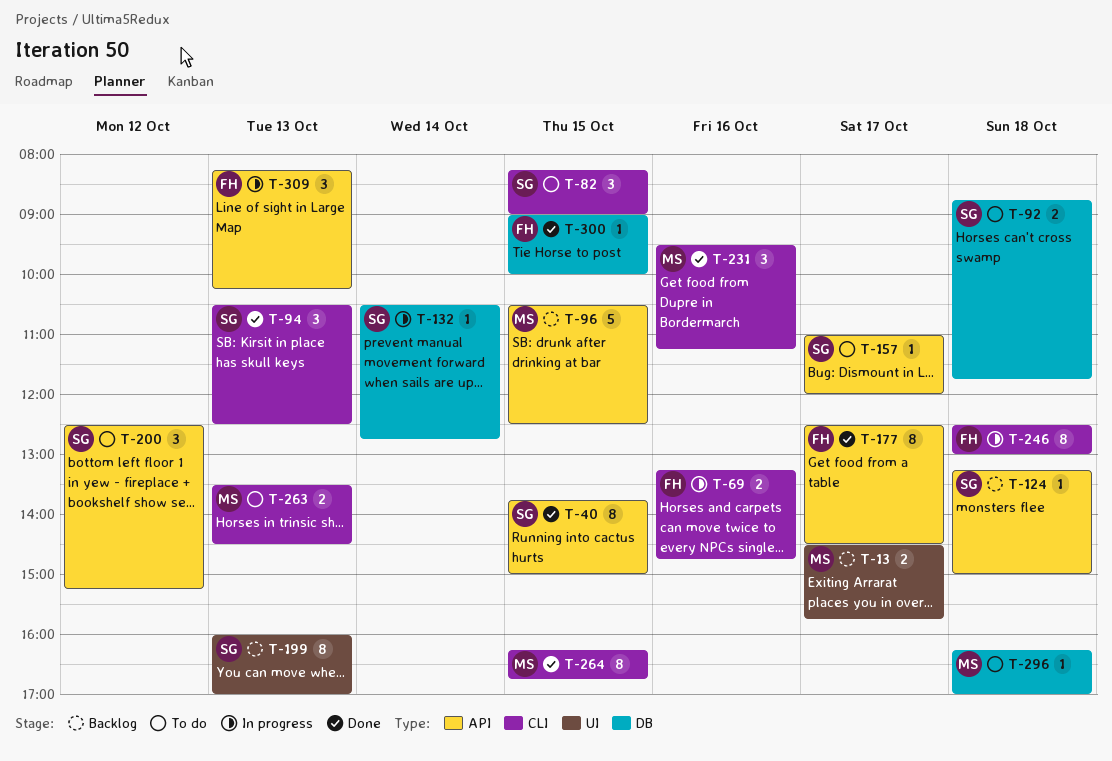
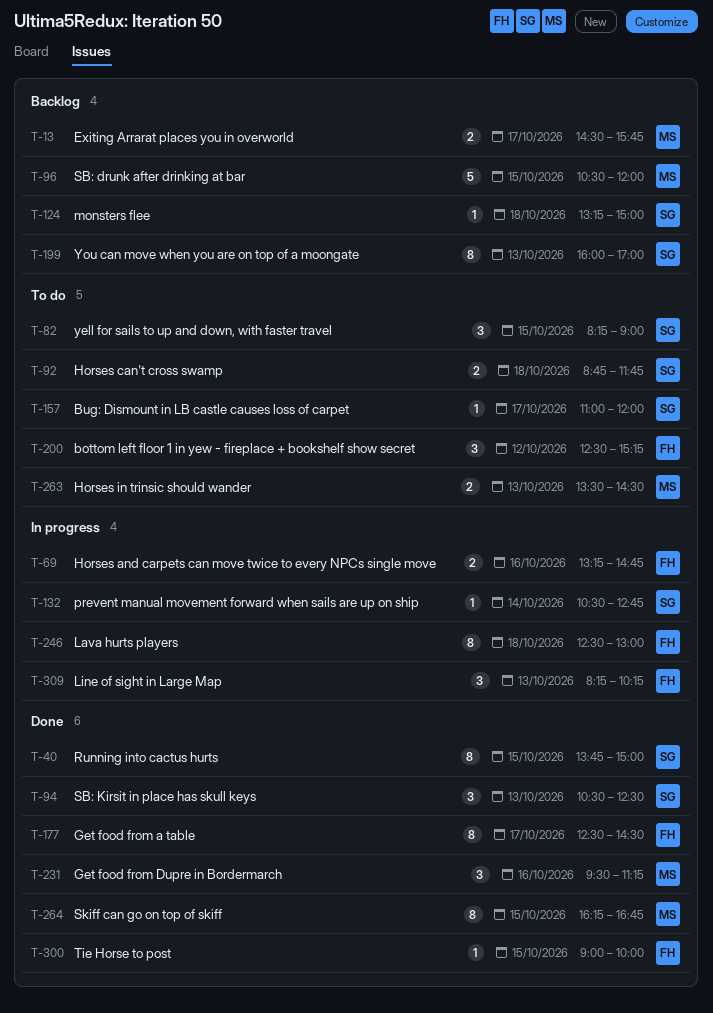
T-96, ends: 12:30 -> 12:00
T-200, owner: SG -> FH
T-296: present -> none

